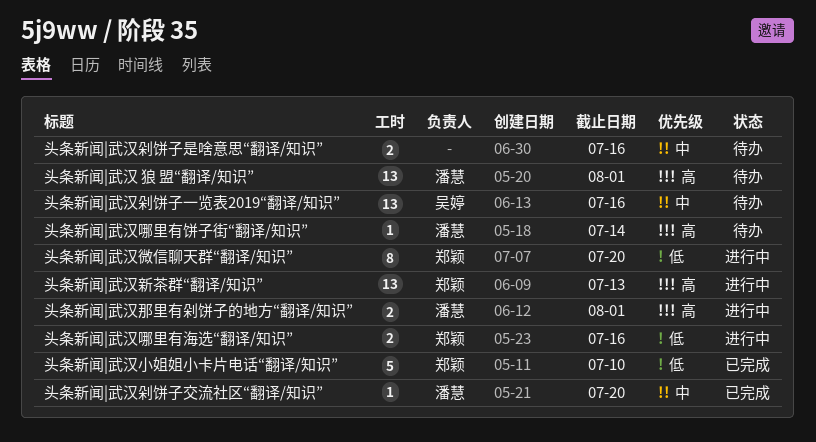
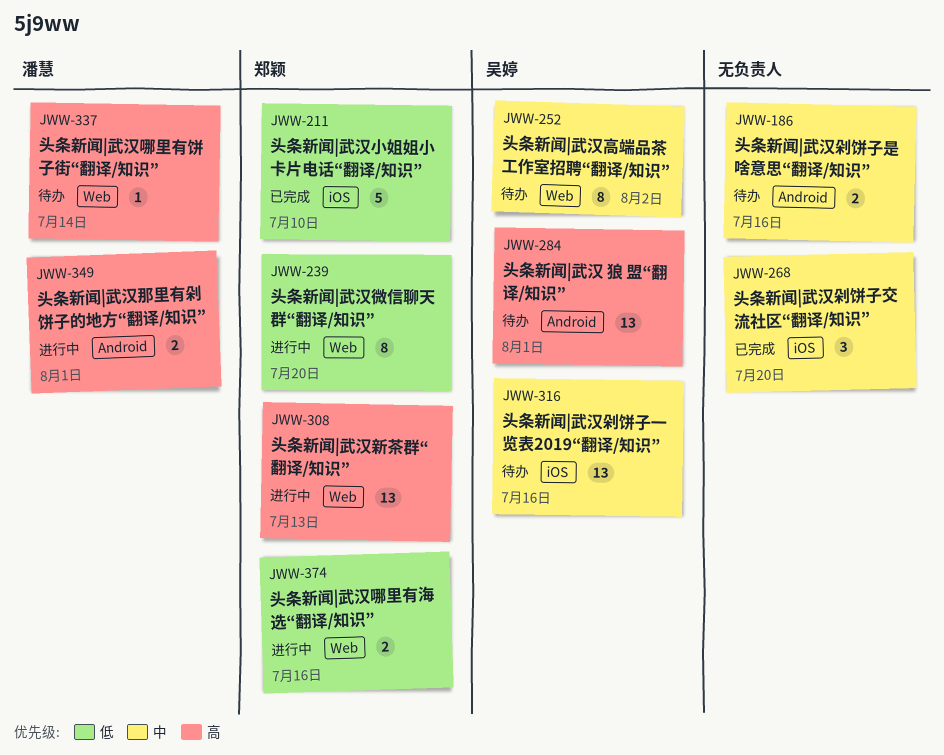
头条新闻|武汉 狼 盟“翻译/知识”, owner: 潘慧 -> 吴婷
头条新闻|武汉剁饼子交流社区“翻译/知识”, owner: 潘慧 -> none
头条新闻|武汉剁饼子交流社区“翻译/知识”, estimate: 1 -> 3
头条新闻|武汉高端品茶工作室招聘“翻译/知识”: none -> present

